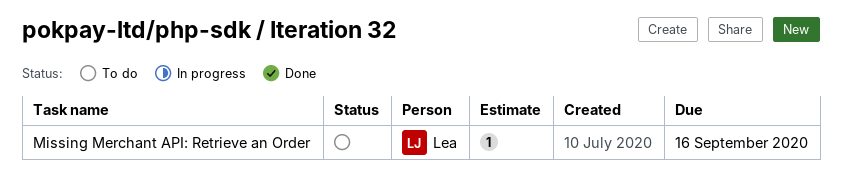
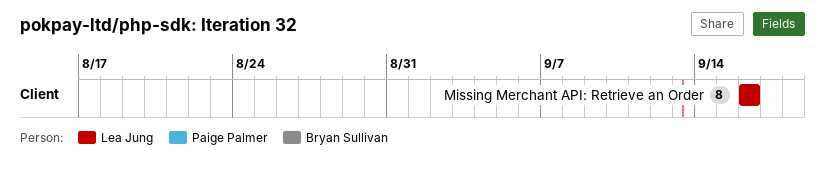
Missing Merchant API: Retrieve an Order, estimate: 1 -> 8

